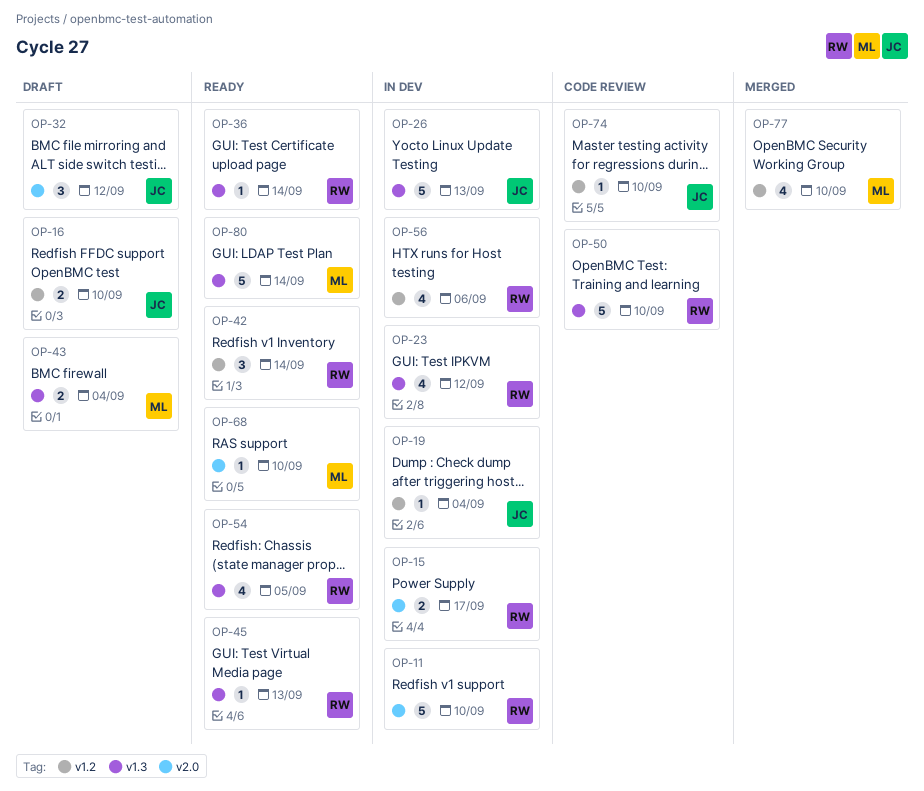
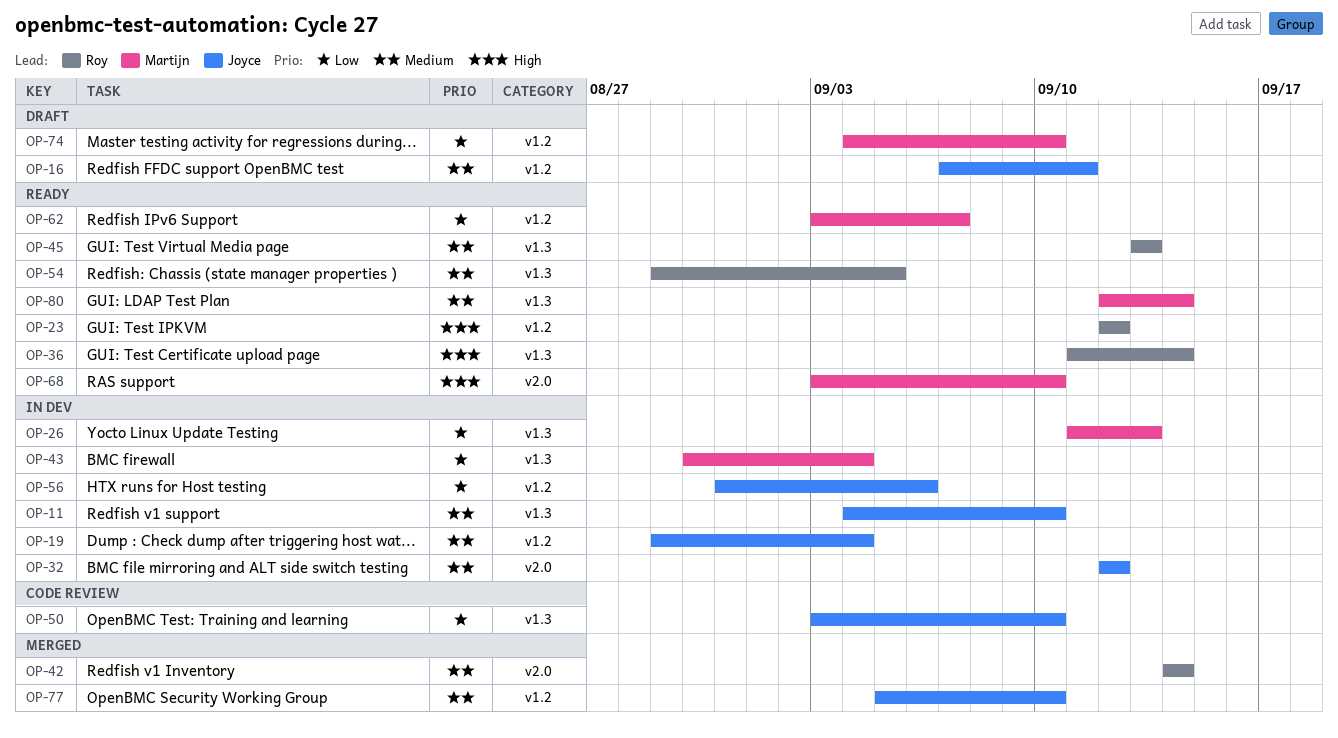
OP-11, owner: Roy -> Joyce
OP-11, label: v2.0 -> v1.3
OP-15: present -> none
OP-16, due: Sep 10 -> Sep 11
OP-23, status: In dev -> Ready
OP-23, label: v1.3 -> v1.2
OP-26, owner: Joyce -> Martijn
OP-32, status: Draft -> In dev
OP-42, status: Ready -> Merged
OP-42, label: v1.2 -> v2.0
OP-43, status: Draft -> In dev
OP-50, owner: Roy -> Joyce
OP-56, owner: Roy -> Joyce
OP-62: none -> present
OP-74, status: Code review -> Draft
OP-74, owner: Joyce -> Martijn
OP-77, owner: Martijn -> Joyce

